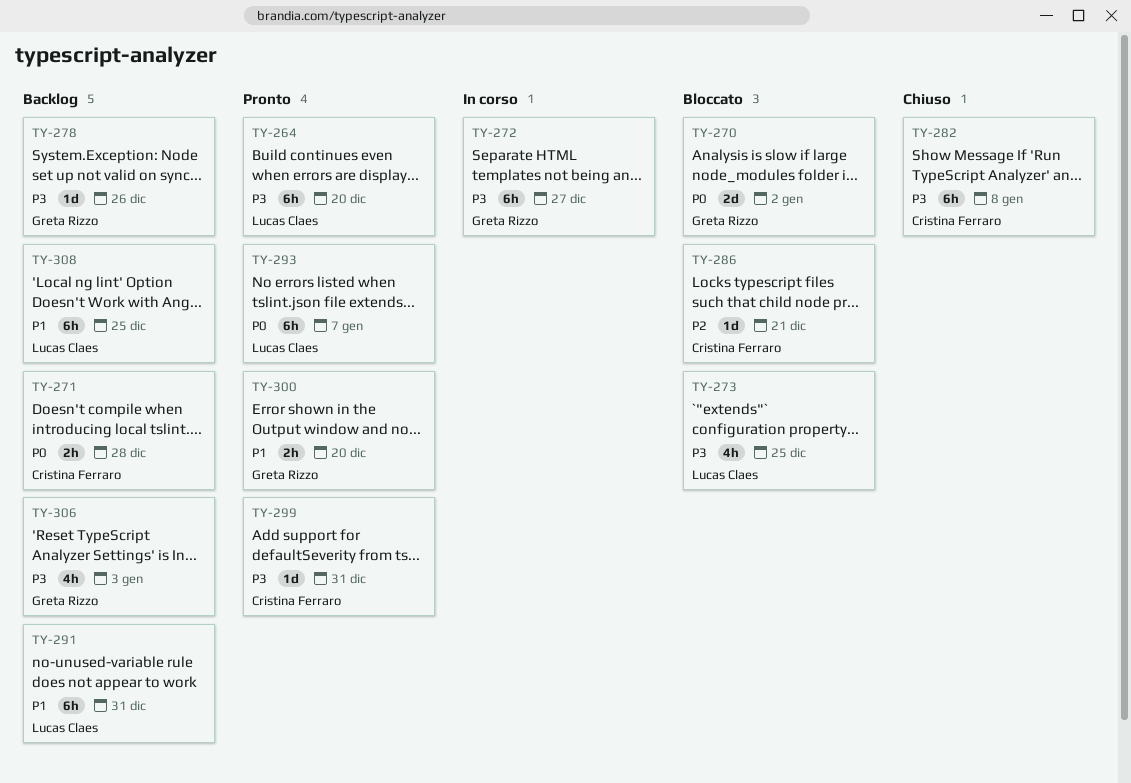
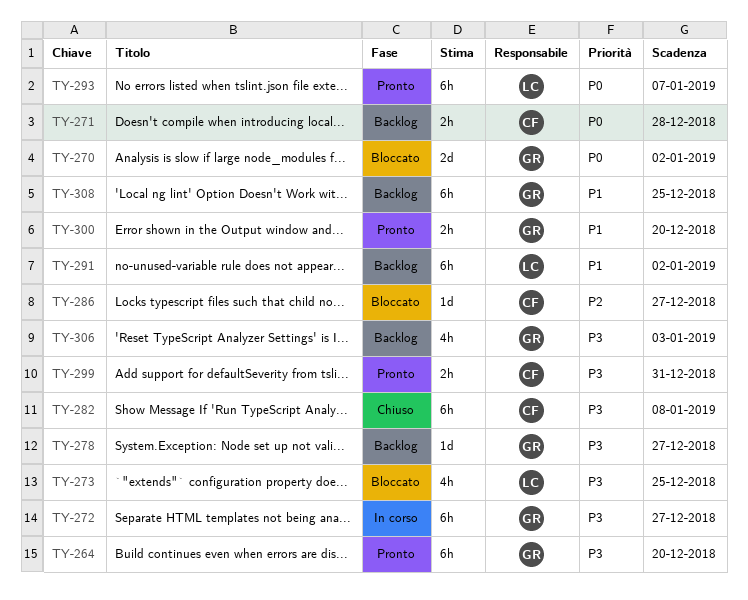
TY-264, owner: Lucas Claes -> Greta Rizzo
TY-278, due: Dec 26 -> Dec 27
TY-286, due: Dec 21 -> Dec 27
TY-291, due: Dec 31 -> Jan 2
TY-299, estimate: 1d -> 2h
TY-308, owner: Lucas Claes -> Greta Rizzo

